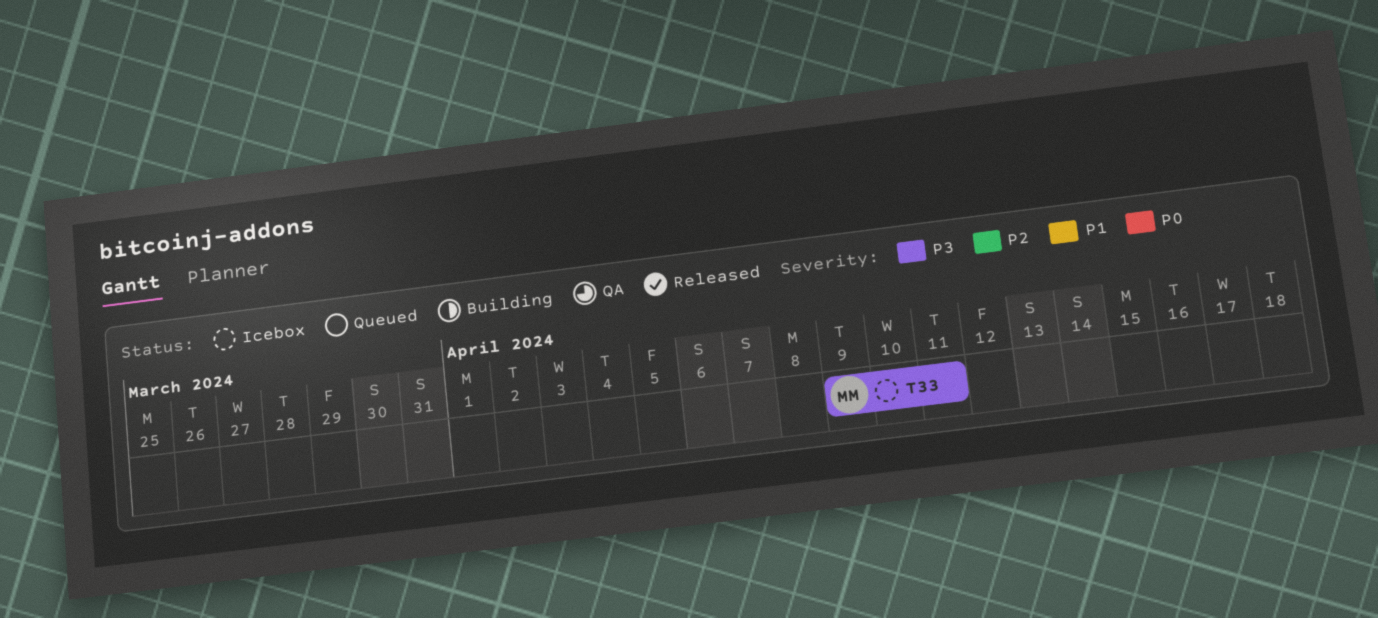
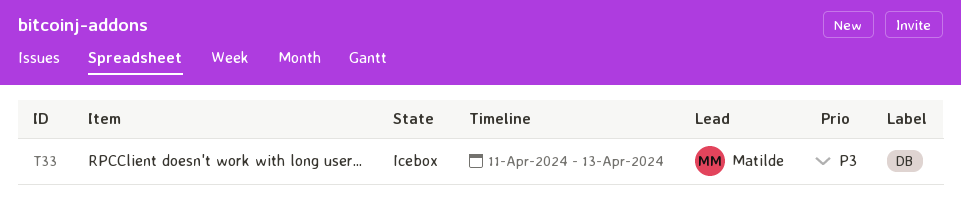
T33, start: Apr 9 -> Apr 11
T33, due: Apr 11 -> Apr 13

